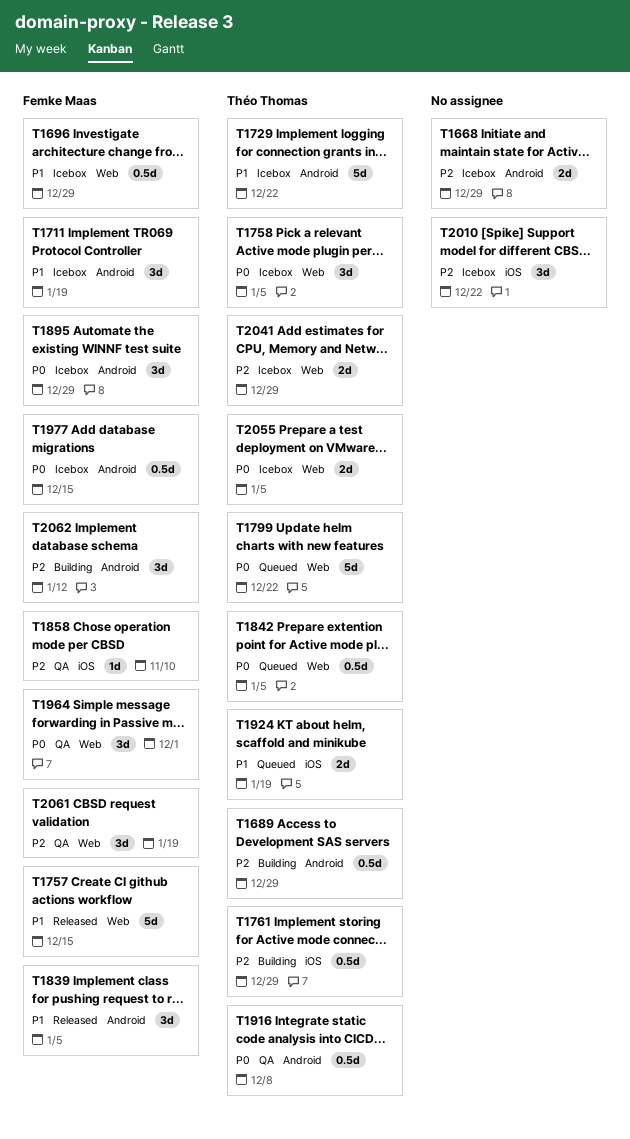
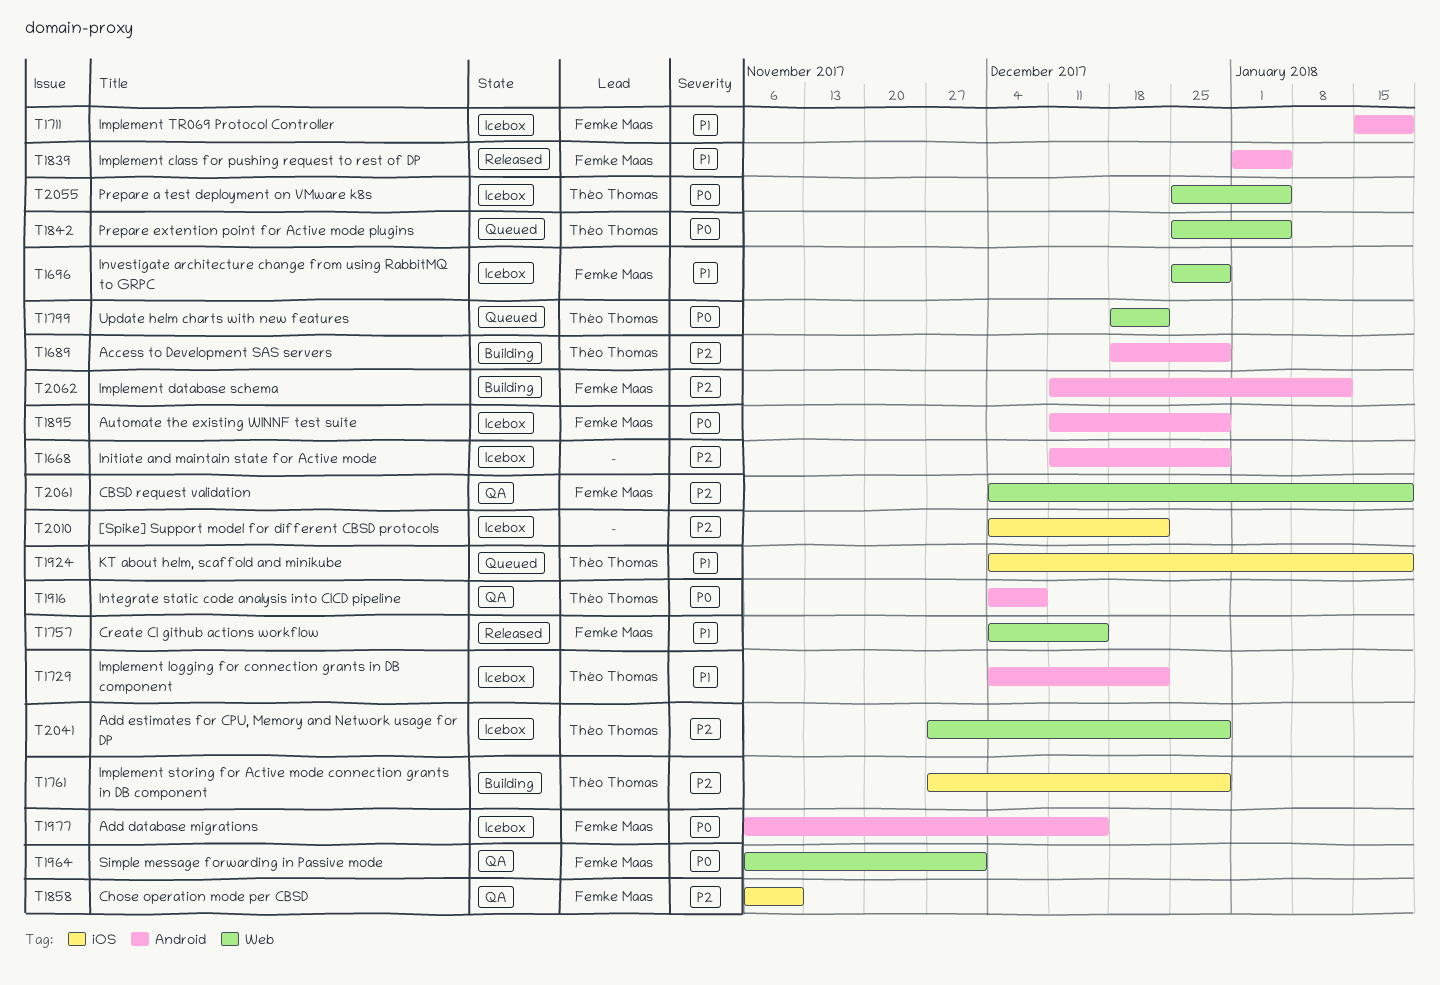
T1758: present -> none

